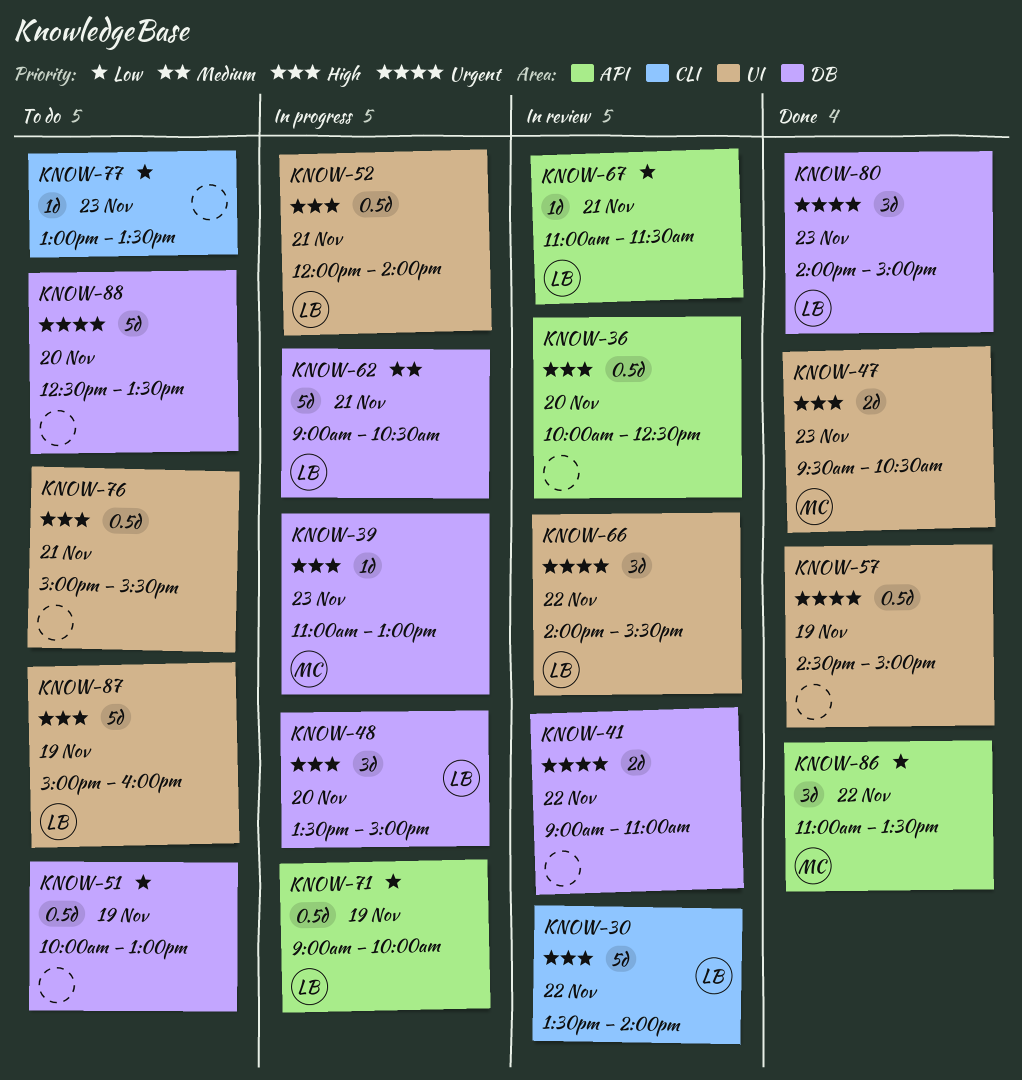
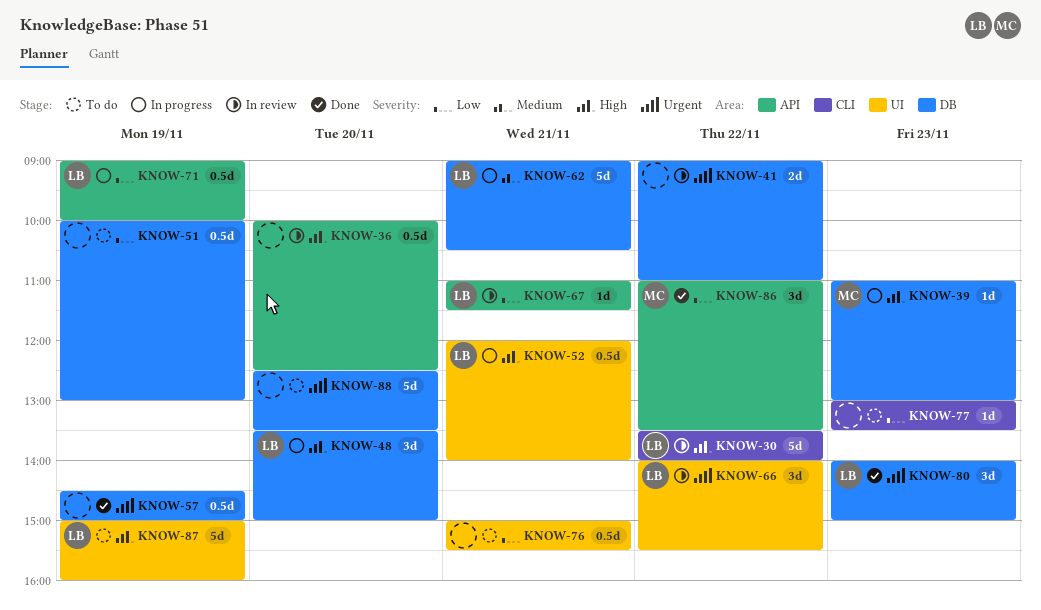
KNOW-47: present -> none
KNOW-57, label: UI -> DB
KNOW-76, priority: High -> Low

